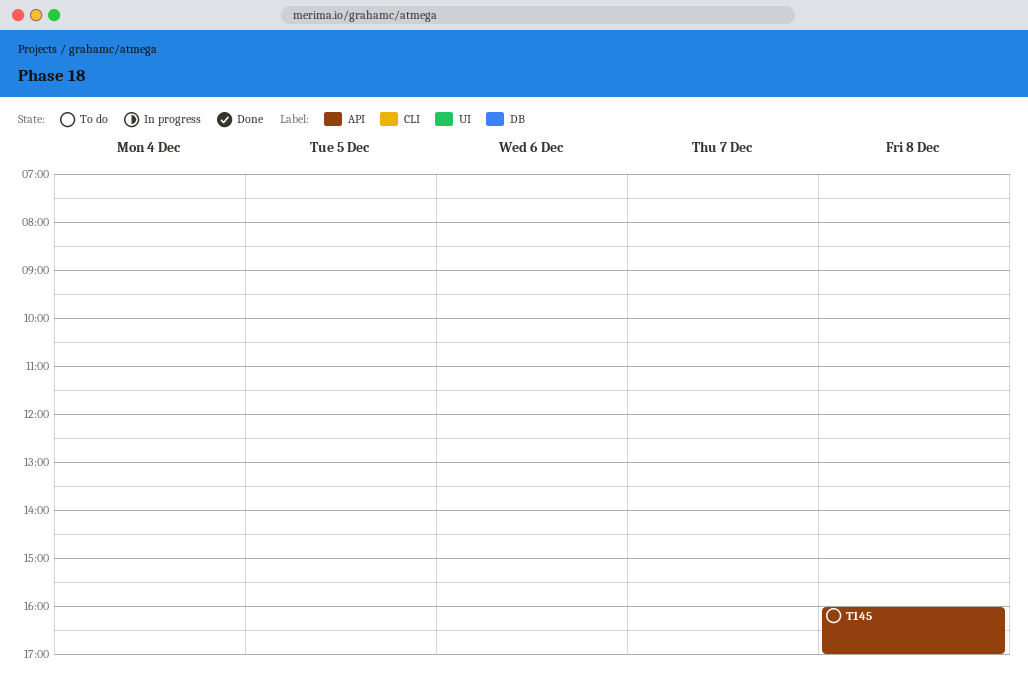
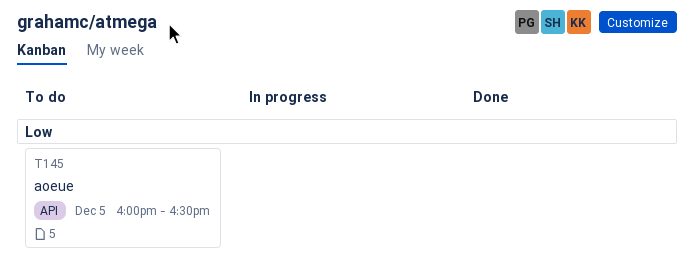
T145, day: Dec 8 -> Dec 5
T145, ends: 17:00 -> 16:30

